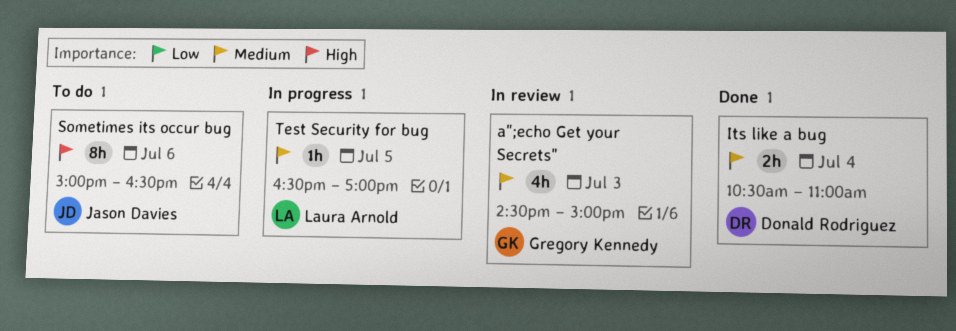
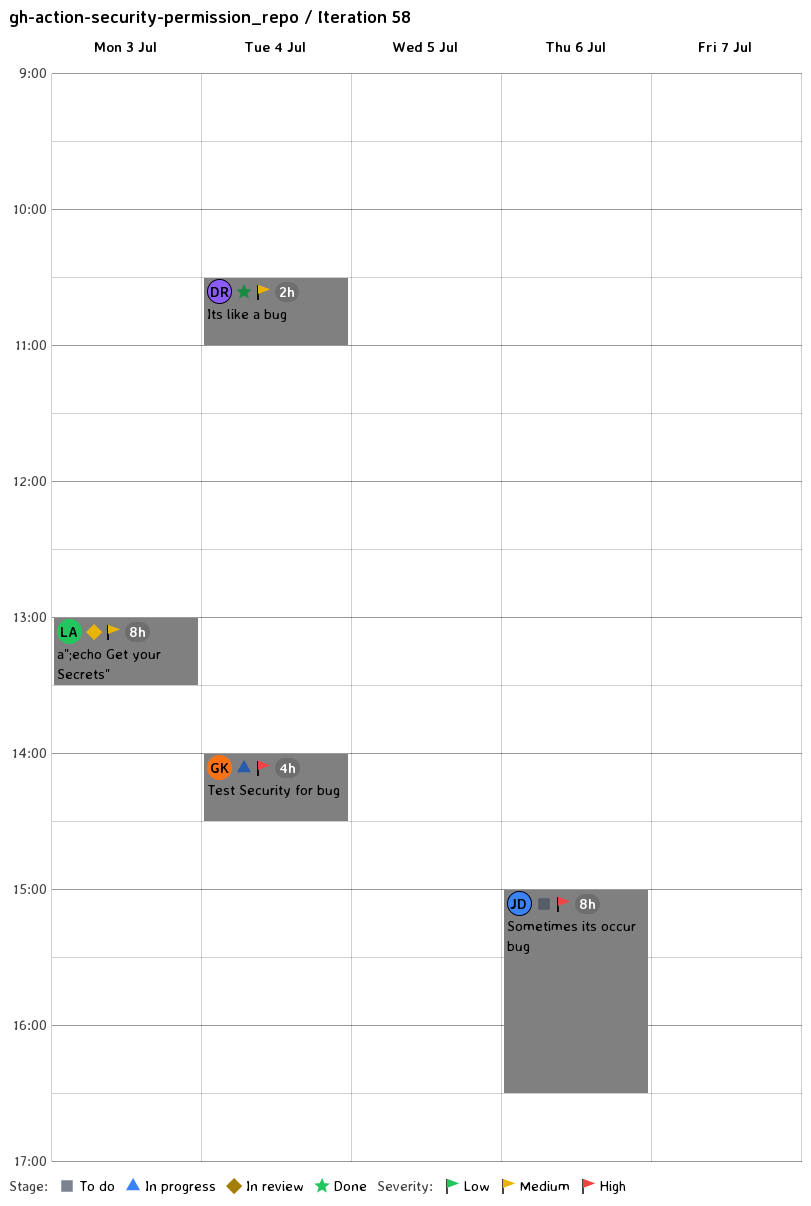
a";echo Get your Secrets", owner: Gregory Kennedy -> Laura Arnold
a";echo Get your Secrets", estimate: 4h -> 8h
a";echo Get your Secrets", begins: 14:30 -> 13:00
a";echo Get your Secrets", ends: 15:00 -> 13:30
Test Security for bug, owner: Laura Arnold -> Gregory Kennedy
Test Security for bug, priority: Medium -> High
Test Security for bug, estimate: 1h -> 4h
Test Security for bug, day: Jul 5 -> Jul 4
Test Security for bug, begins: 16:30 -> 14:00
Test Security for bug, ends: 17:00 -> 14:30

